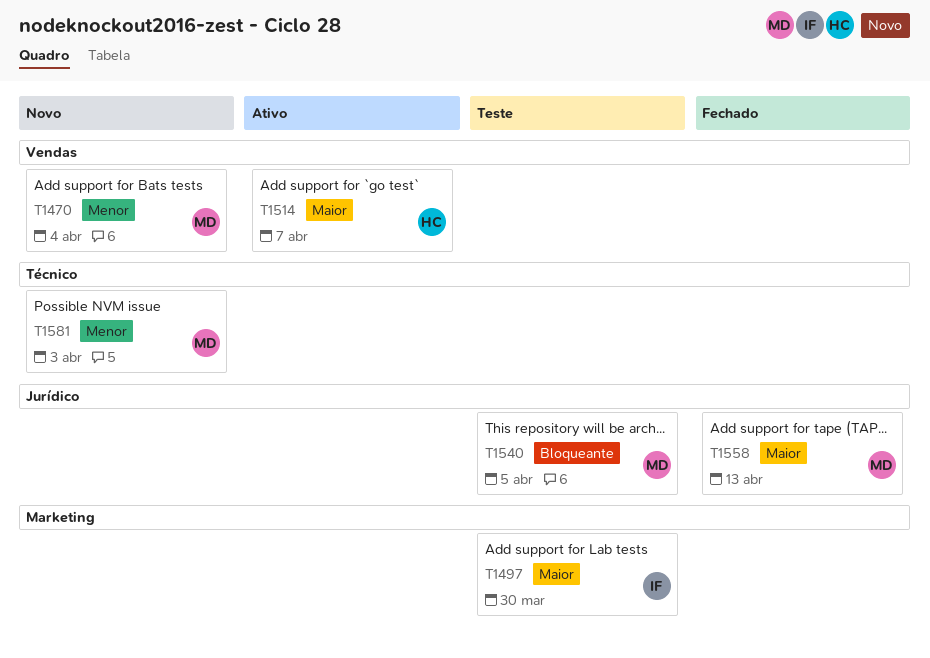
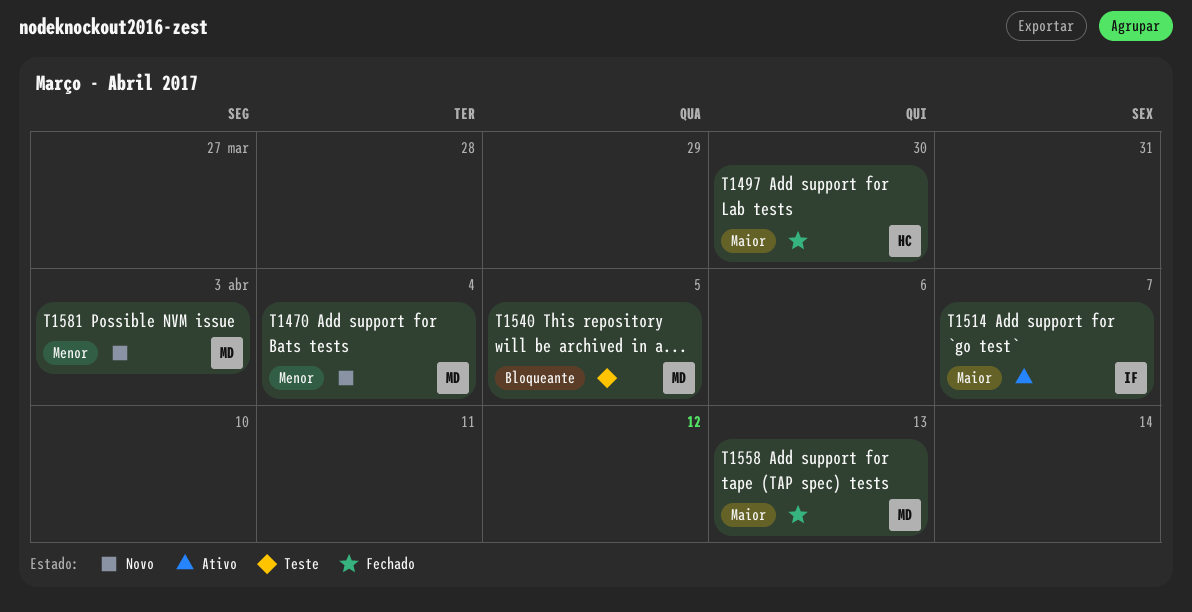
T1497, status: Teste -> Fechado
T1497, owner: IF -> HC
T1514, owner: HC -> IF

